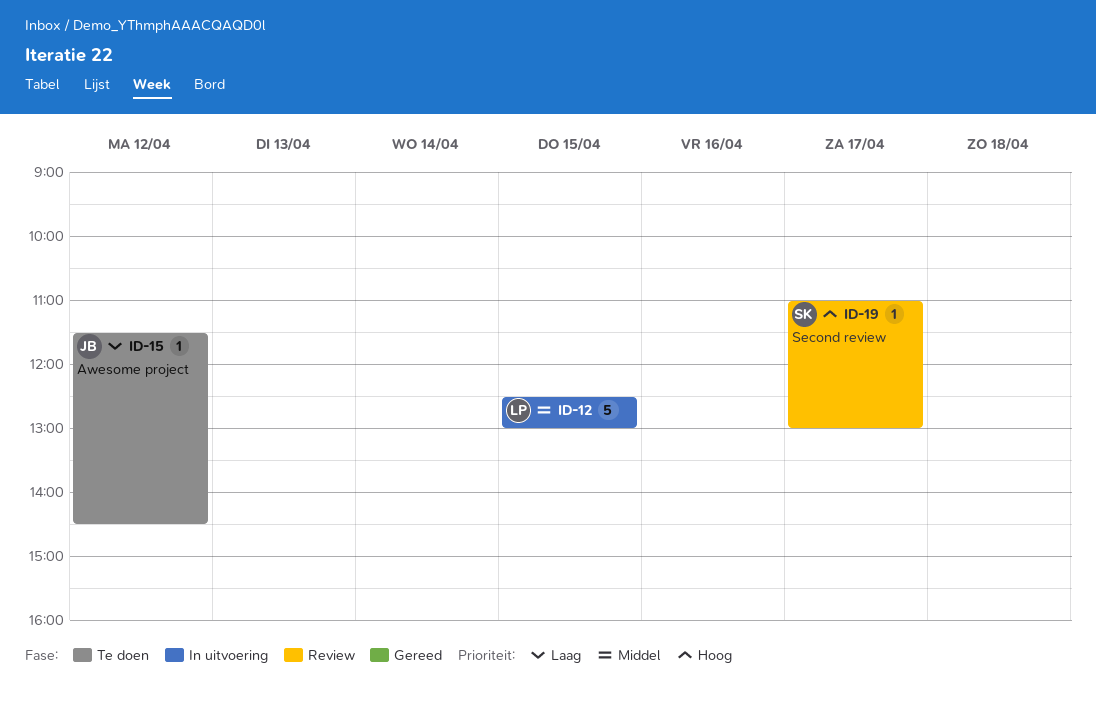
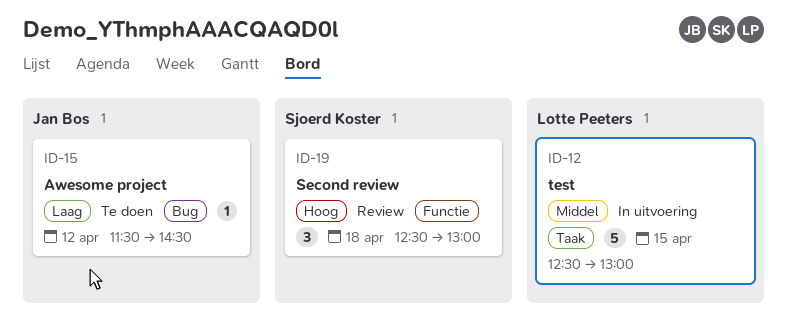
ID-19, estimate: 1 -> 3
ID-19, day: Apr 17 -> Apr 18
ID-19, begins: 11:00 -> 12:30

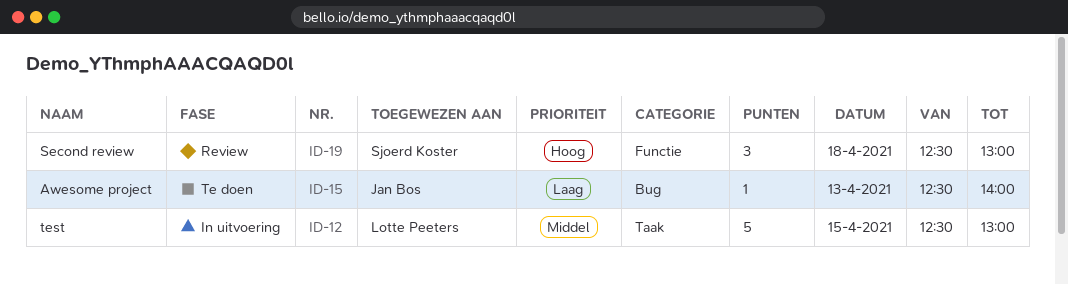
ID-15, day: Apr 12 -> Apr 13
ID-15, begins: 11:30 -> 12:30
ID-15, ends: 14:30 -> 14:00

